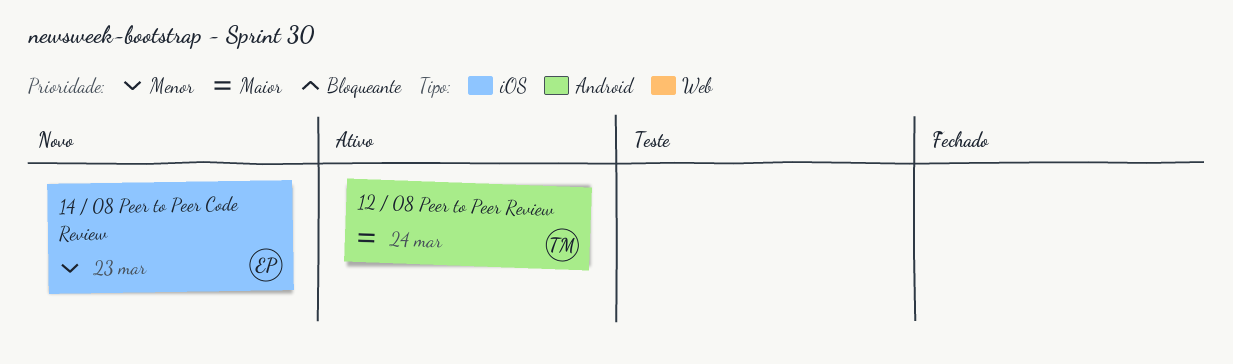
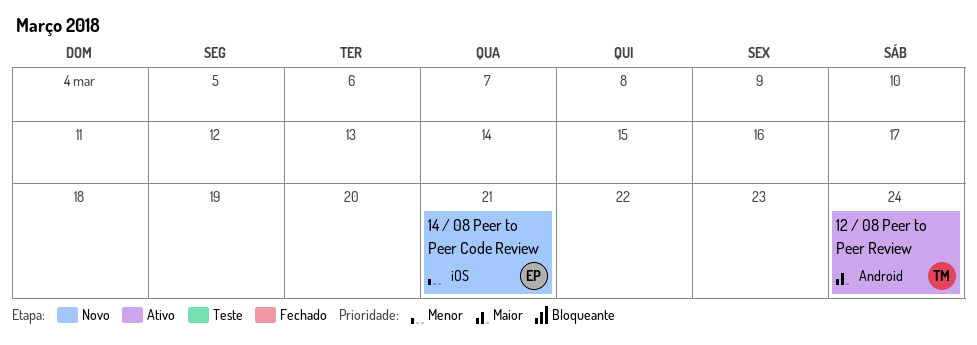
14 / 08 Peer to Peer Code Review, due: Mar 23 -> Mar 21

